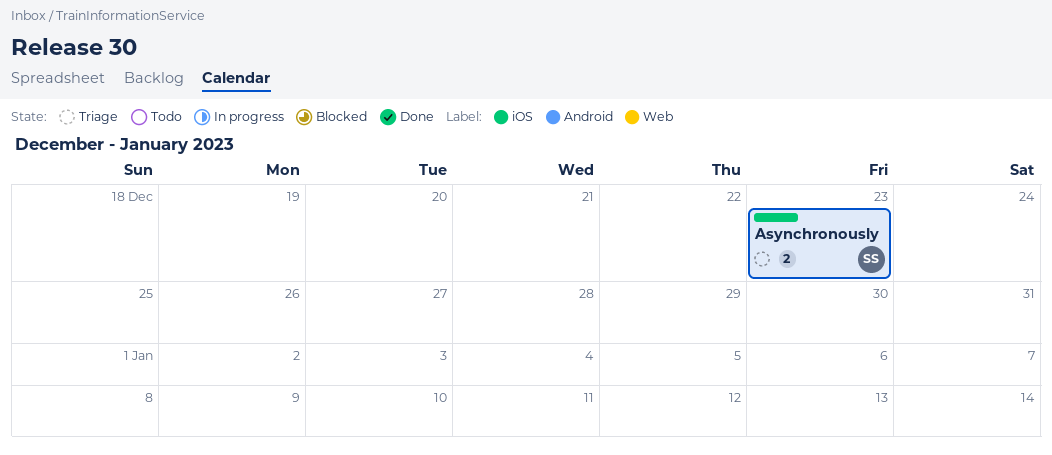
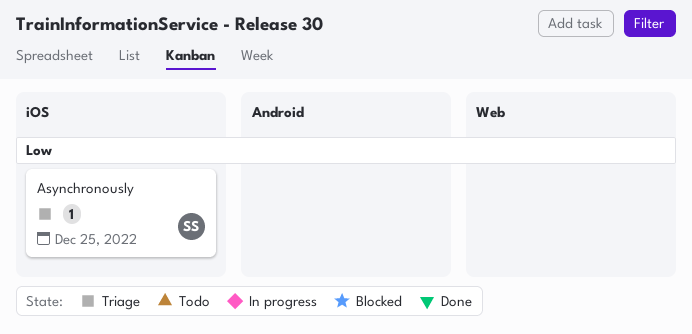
Asynchronously, estimate: 2 -> 1
Asynchronously, due: Dec 23 -> Dec 25

